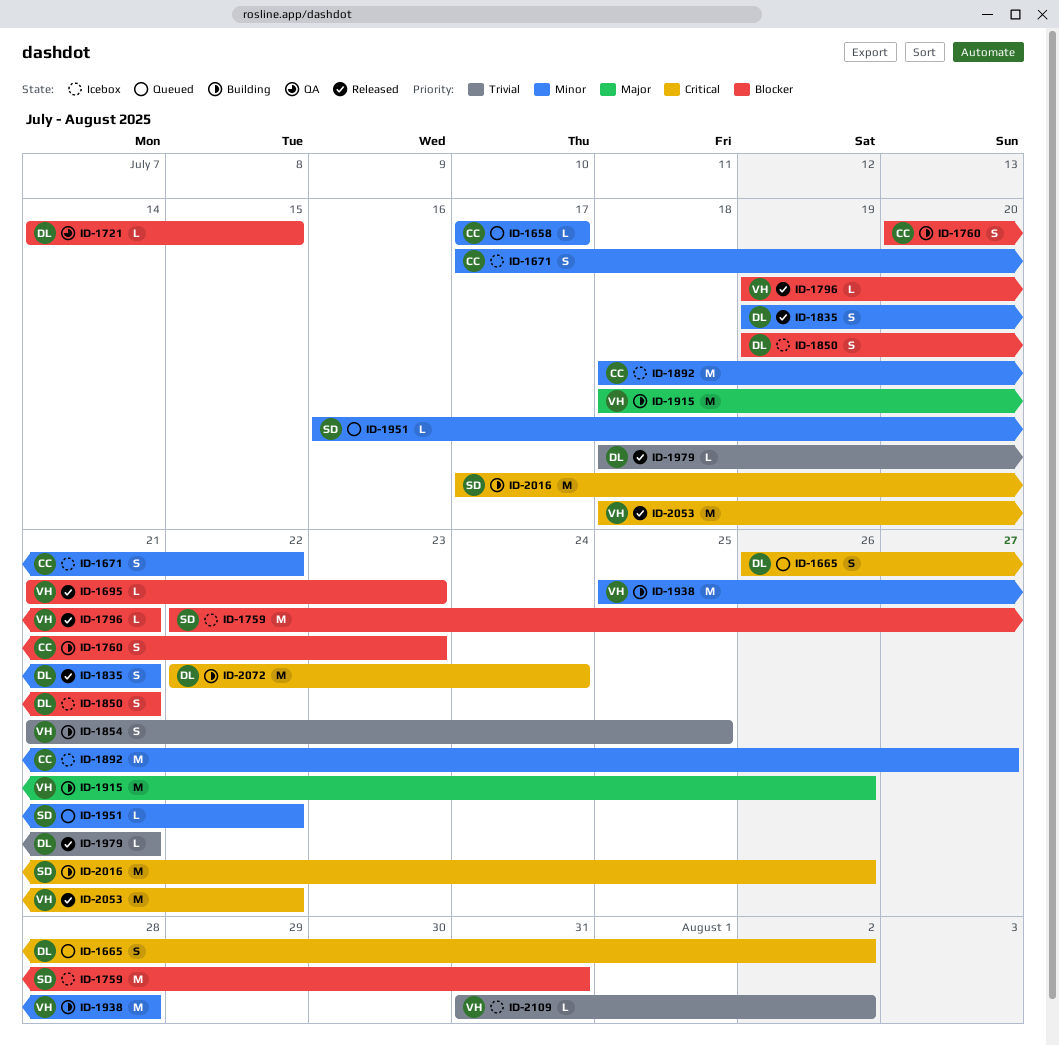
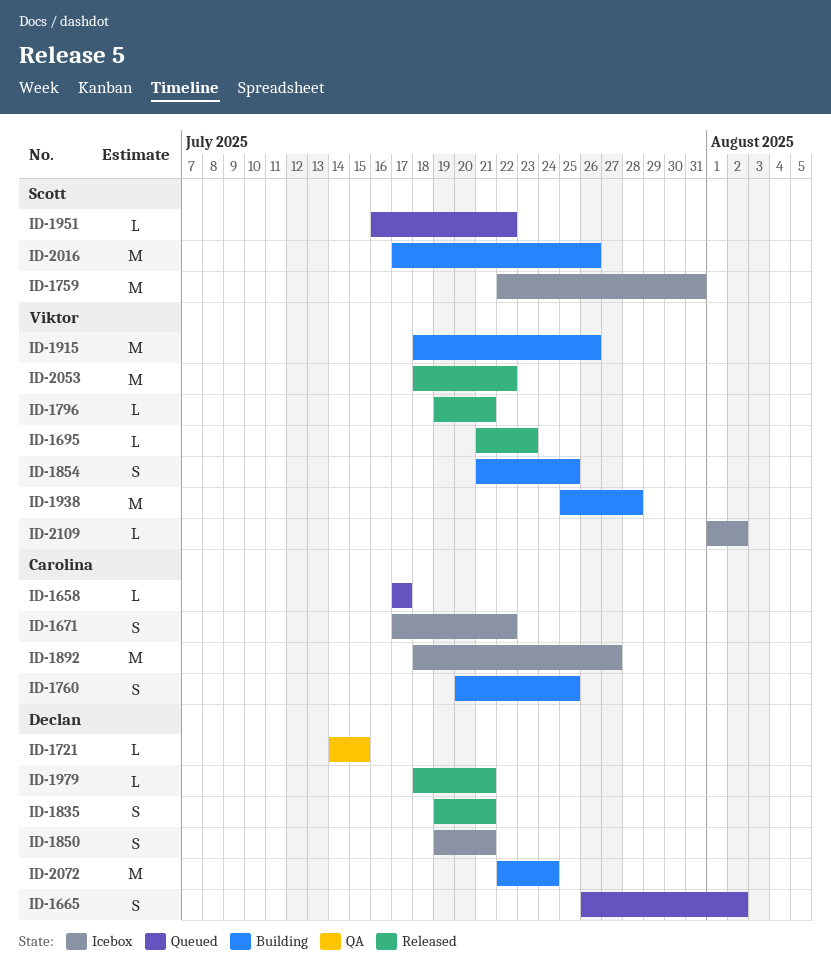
ID-1760, due: Jul 23 -> Jul 25
ID-2109, start: Jul 31 -> Aug 1

